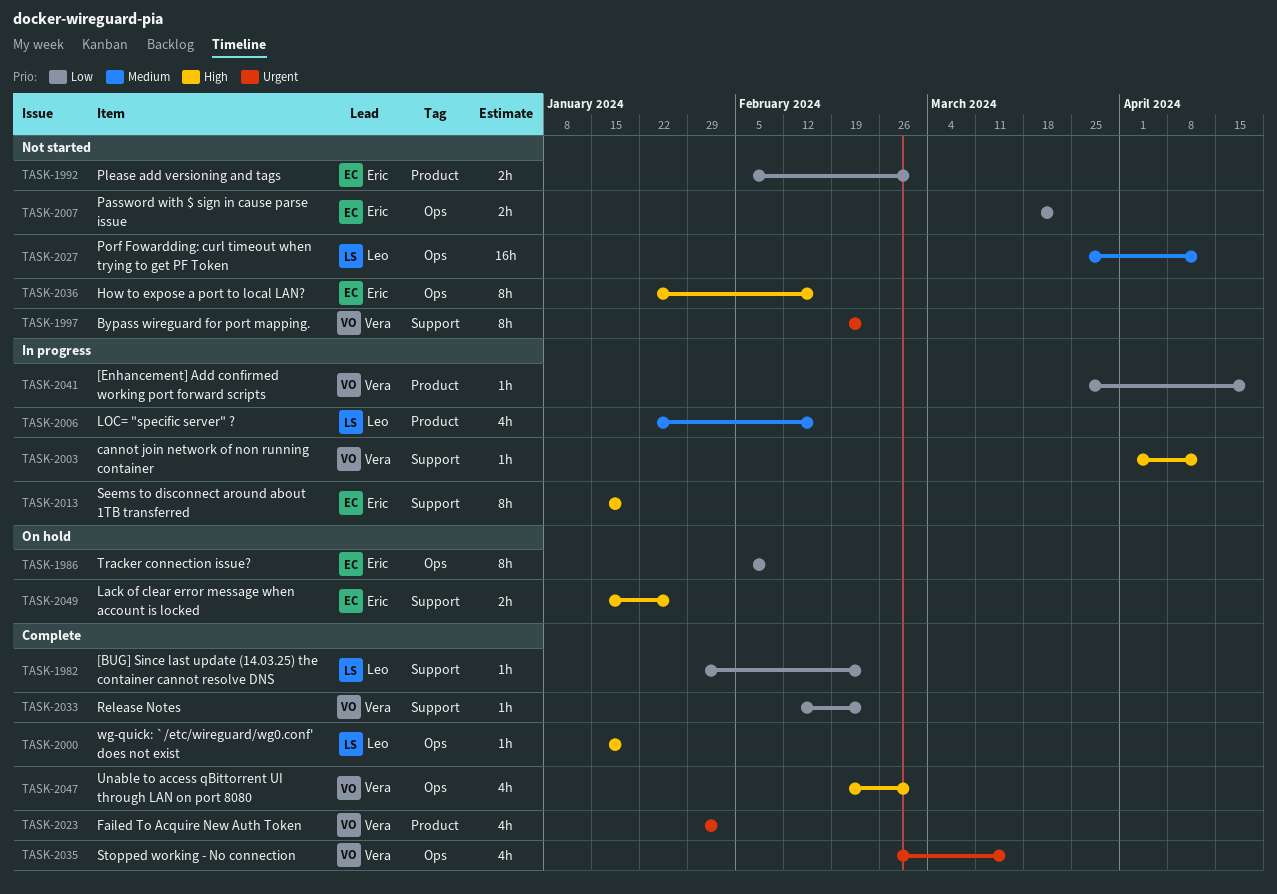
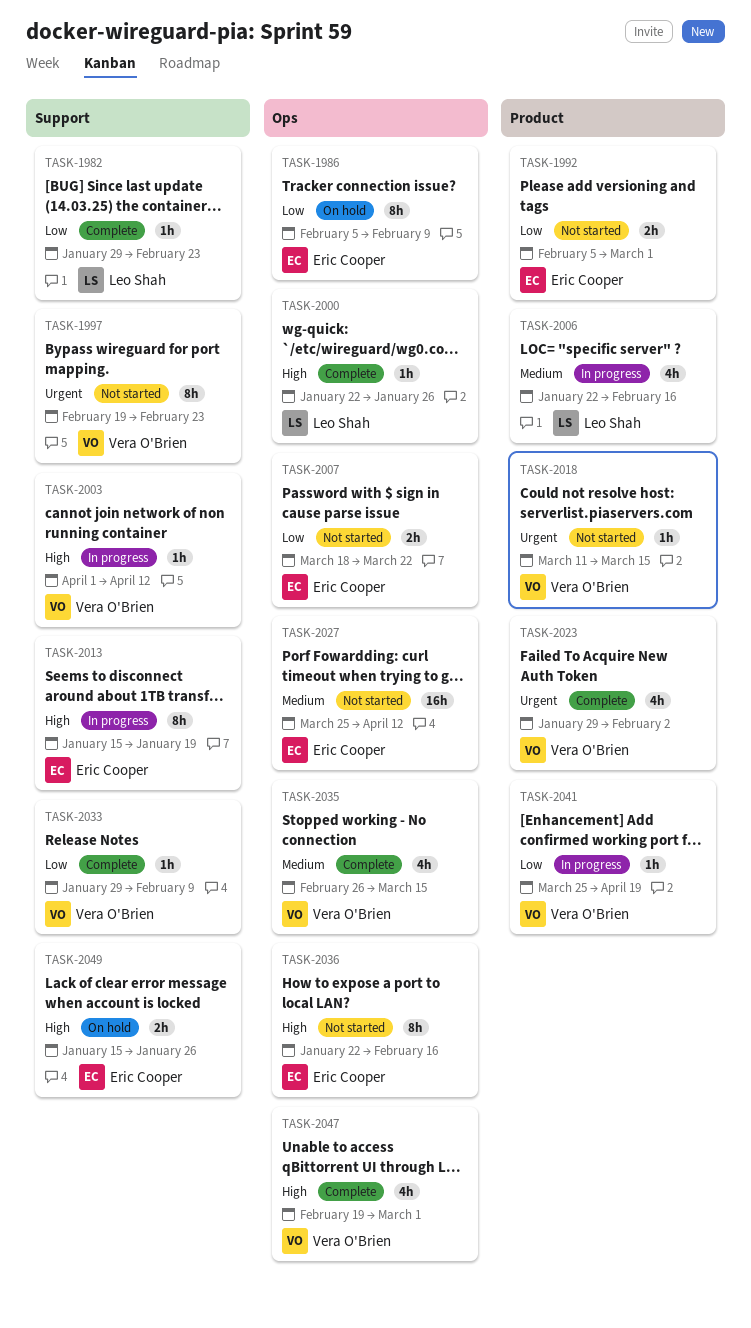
TASK-2000, start: Jan 15 -> Jan 22
TASK-2000, due: Jan 19 -> Jan 26
TASK-2018: none -> present
TASK-2027, owner: Leo Shah -> Eric Cooper
TASK-2033, start: Feb 12 -> Jan 29
TASK-2033, due: Feb 23 -> Feb 9
TASK-2035, priority: Urgent -> Medium

